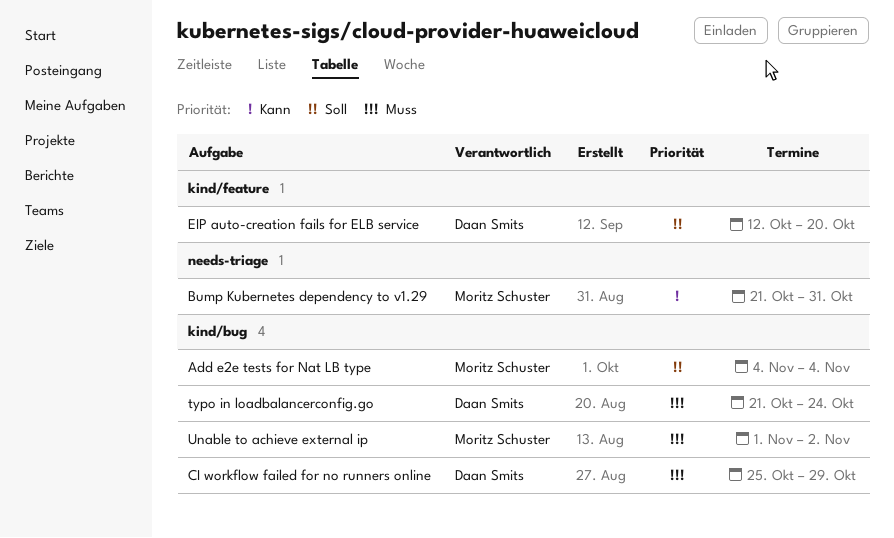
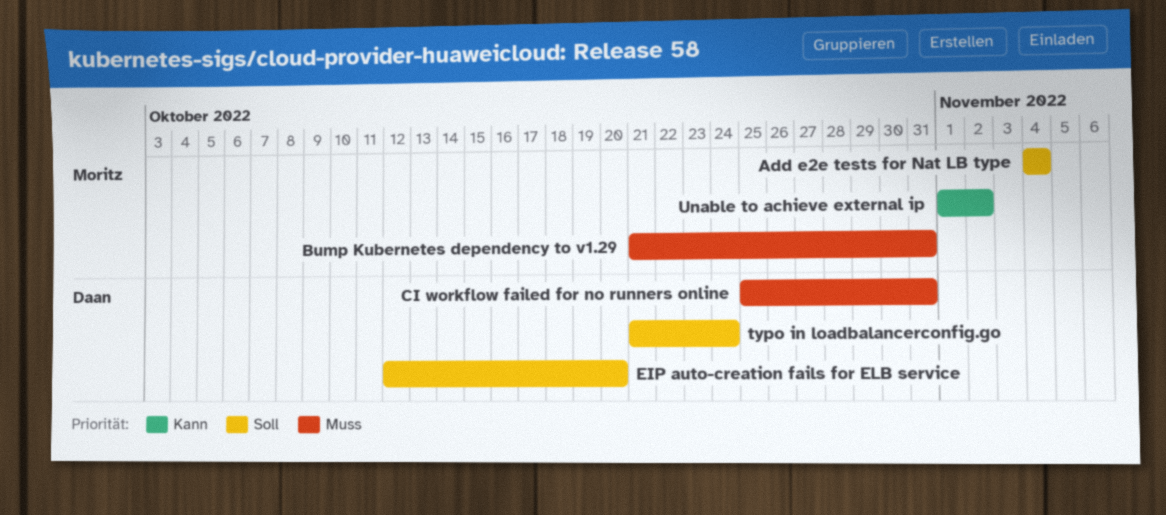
Bump Kubernetes dependency to v1.29, priority: Kann -> Muss
CI workflow failed for no runners online, due: Oct 29 -> Oct 31
typo in loadbalancerconfig.go, priority: Muss -> Soll
Unable to achieve external ip, priority: Muss -> Kann

